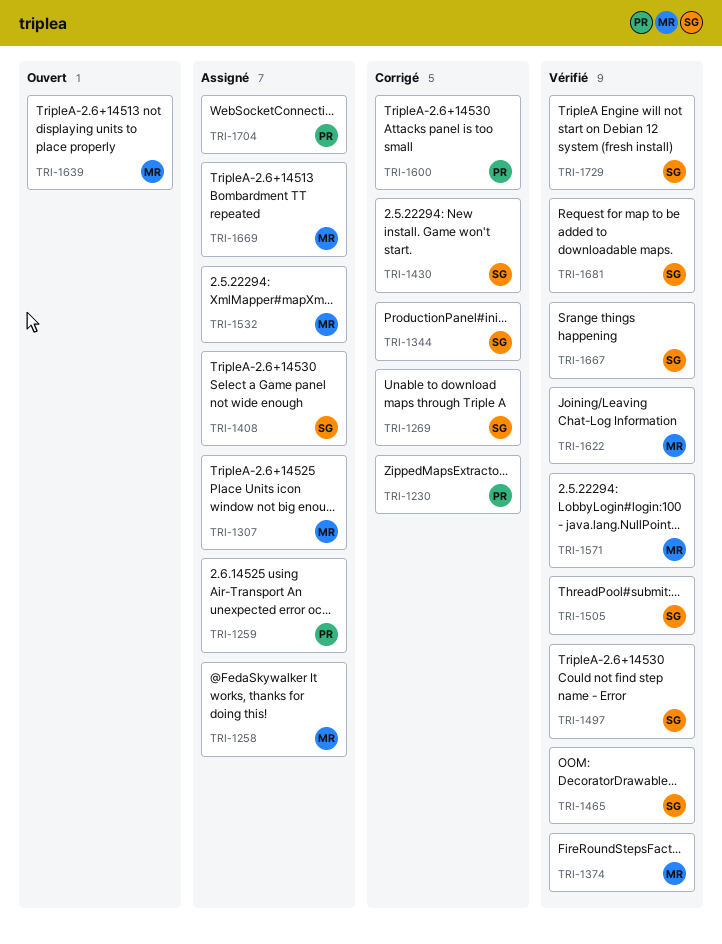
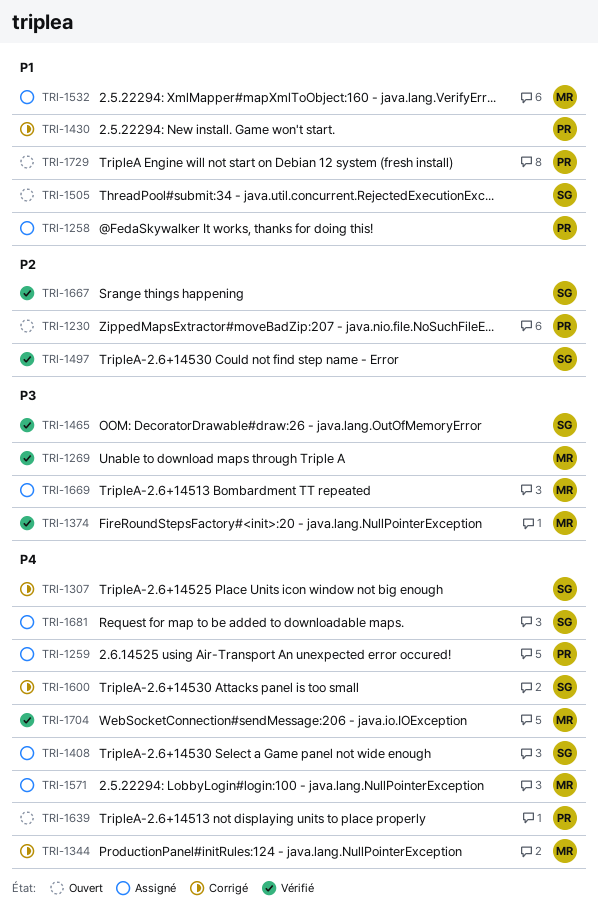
TRI-1230, status: Corrigé -> Ouvert
TRI-1258, owner: MR -> PR
TRI-1269, status: Corrigé -> Vérifié
TRI-1269, owner: SG -> MR
TRI-1307, status: Assigné -> Corrigé
TRI-1307, owner: MR -> SG
TRI-1344, owner: SG -> MR
TRI-1430, owner: SG -> PR
TRI-1505, status: Vérifié -> Ouvert
TRI-1571, status: Vérifié -> Assigné
TRI-1600, owner: PR -> SG
TRI-1622: present -> none
TRI-1639, owner: MR -> PR
TRI-1681, status: Vérifié -> Assigné
TRI-1704, status: Assigné -> Vérifié
TRI-1704, owner: PR -> MR
TRI-1729, status: Vérifié -> Ouvert
TRI-1729, owner: SG -> PR

